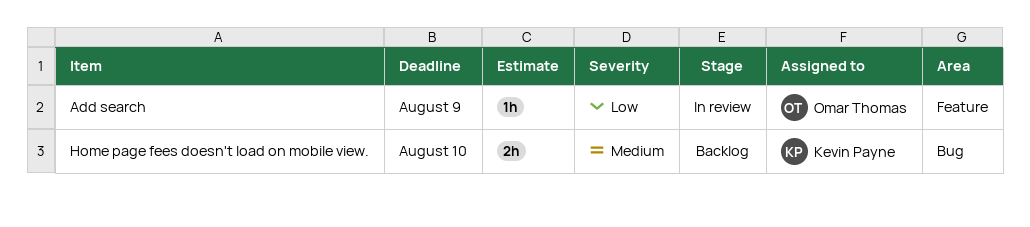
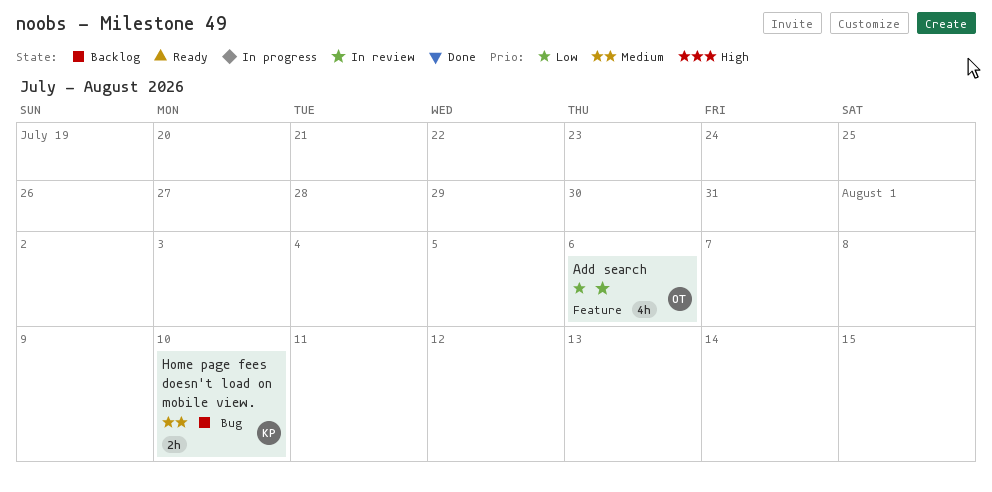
Add search, estimate: 1h -> 4h
Add search, due: Aug 9 -> Aug 6

